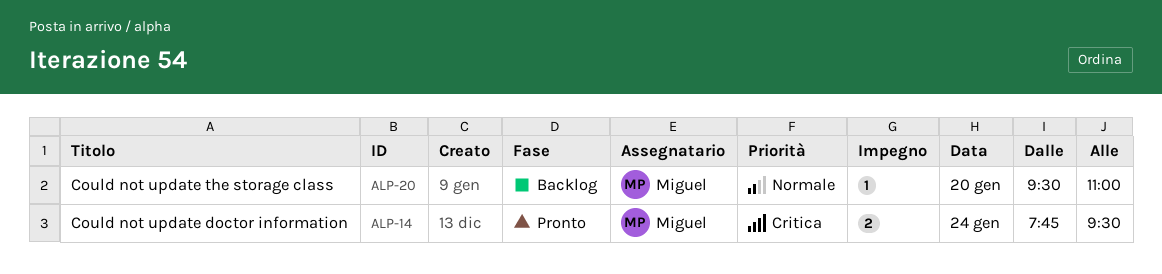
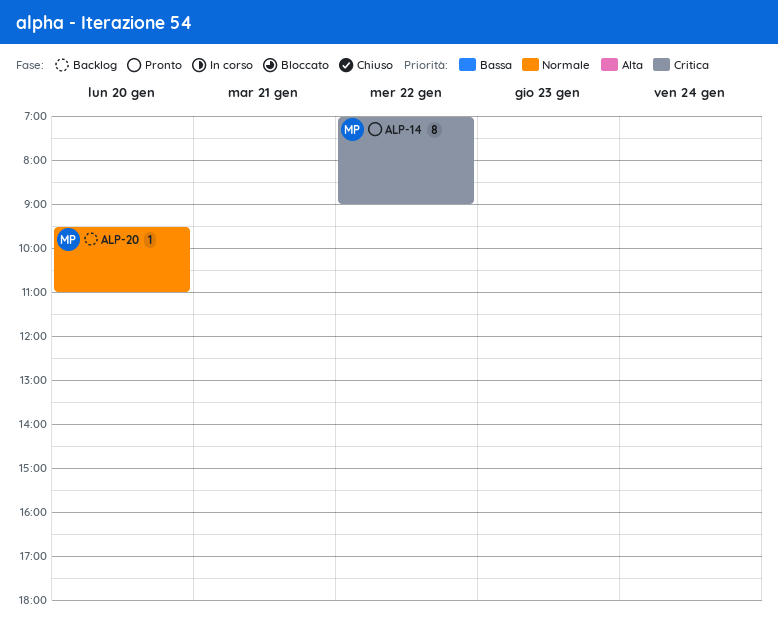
ALP-14, estimate: 2 -> 8
ALP-14, day: Jan 24 -> Jan 22
ALP-14, begins: 07:45 -> 07:00
ALP-14, ends: 09:30 -> 09:00

